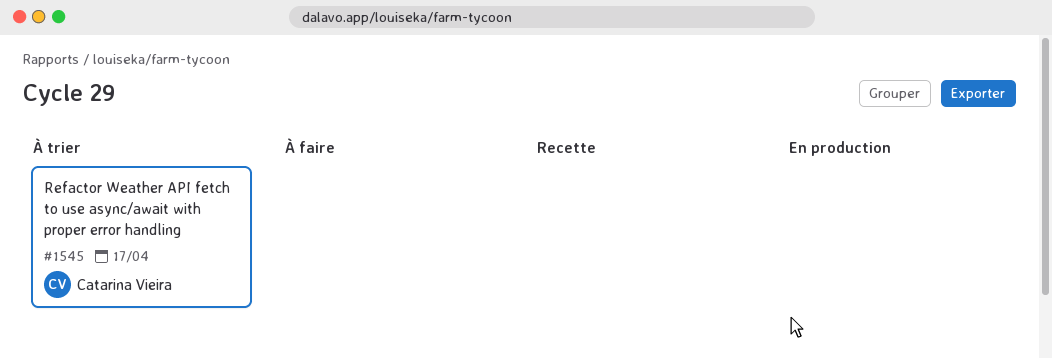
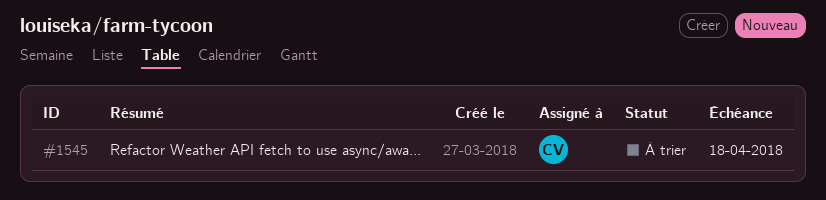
#1545, due: Apr 17 -> Apr 18

